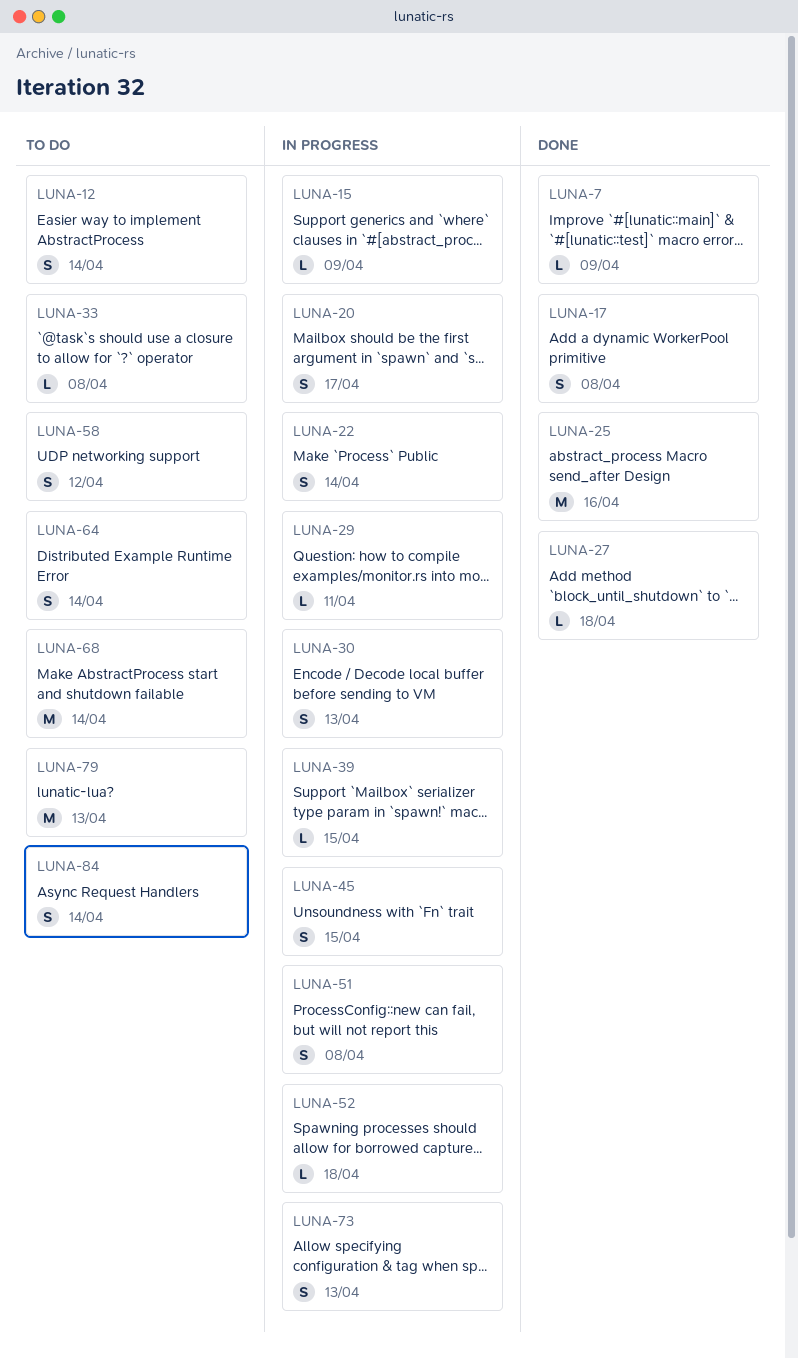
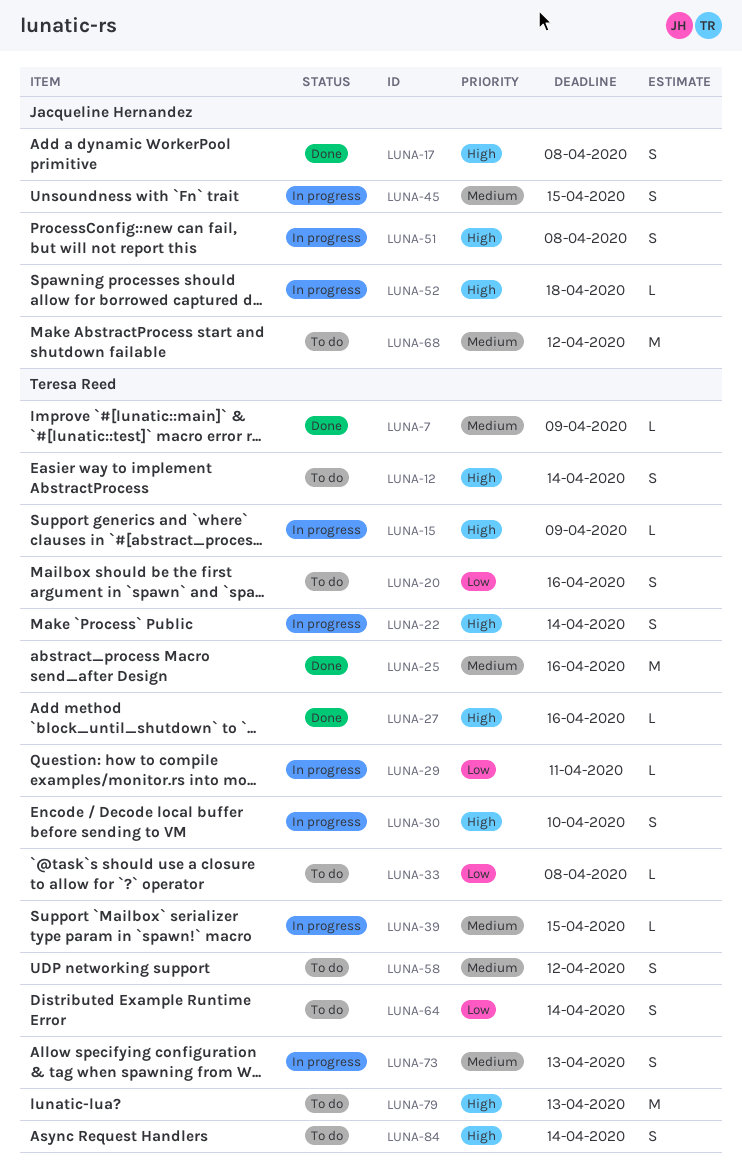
LUNA-20, status: In progress -> To do
LUNA-20, due: Apr 17 -> Apr 16
LUNA-27, due: Apr 18 -> Apr 16
LUNA-30, due: Apr 13 -> Apr 10
LUNA-68, due: Apr 14 -> Apr 12

